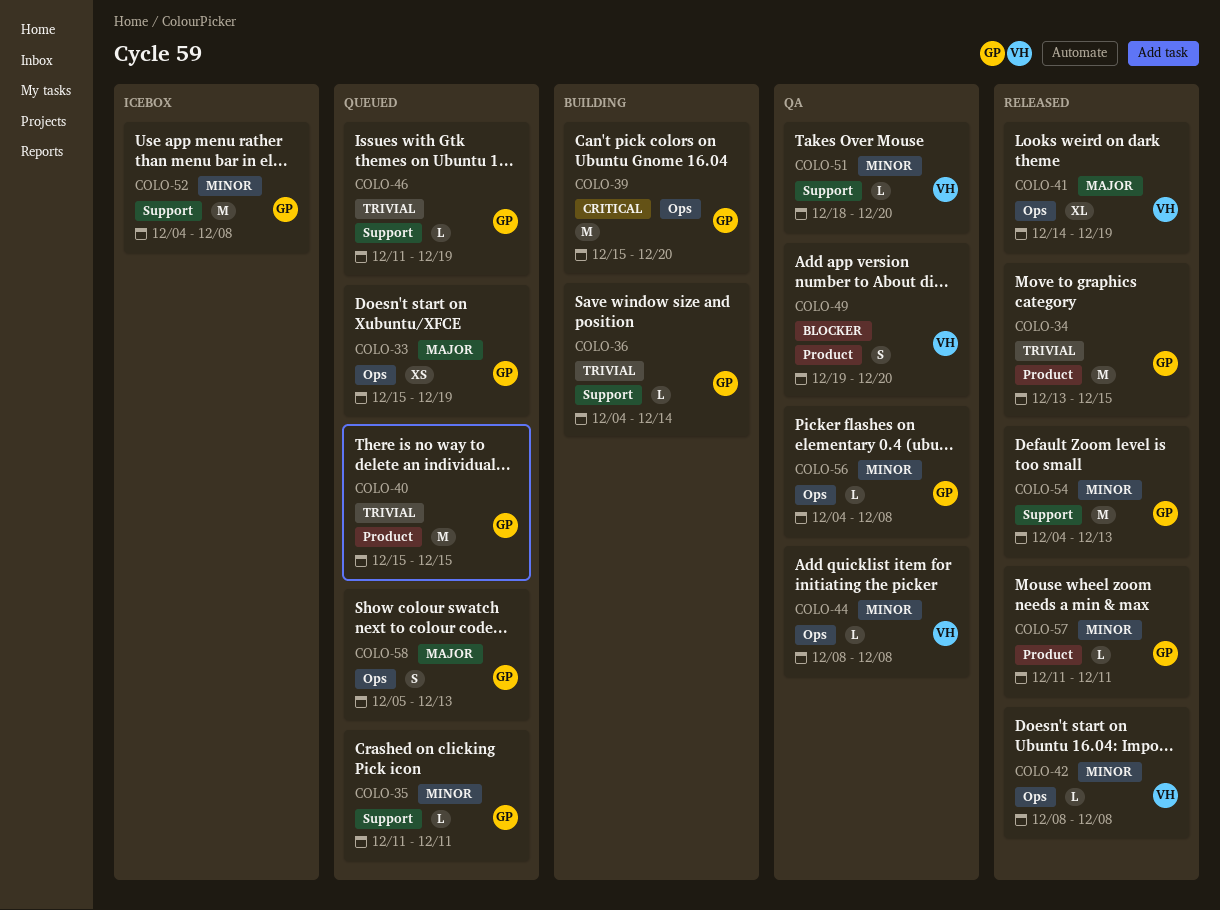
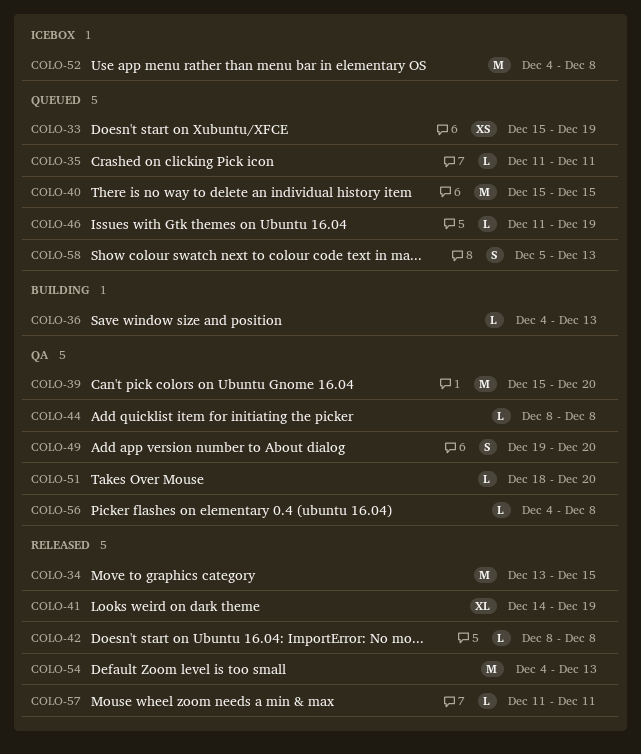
COLO-36, due: Dec 14 -> Dec 13
COLO-39, status: Building -> QA

